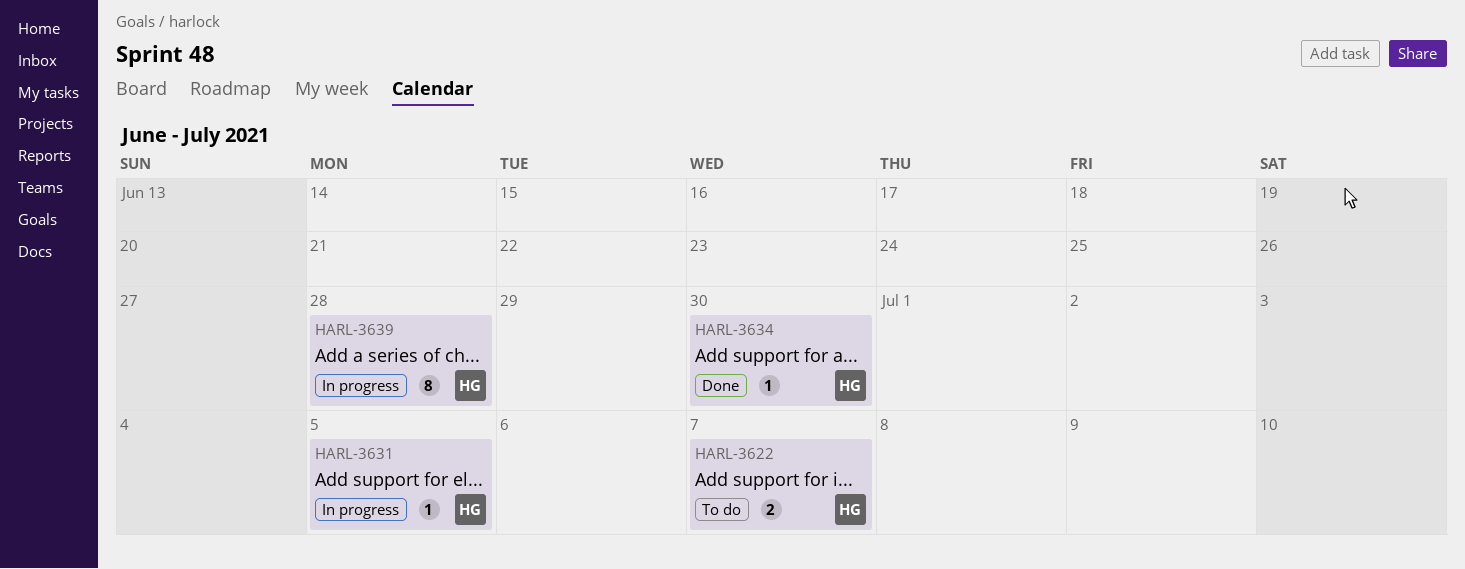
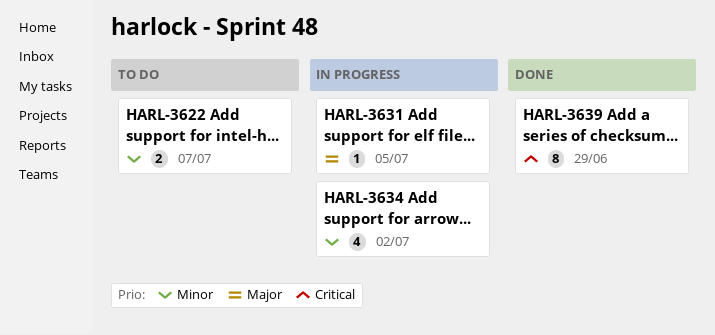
HARL-3634, status: Done -> In progress
HARL-3634, estimate: 1 -> 4
HARL-3634, due: Jun 30 -> Jul 2
HARL-3639, status: In progress -> Done
HARL-3639, due: Jun 28 -> Jun 29

